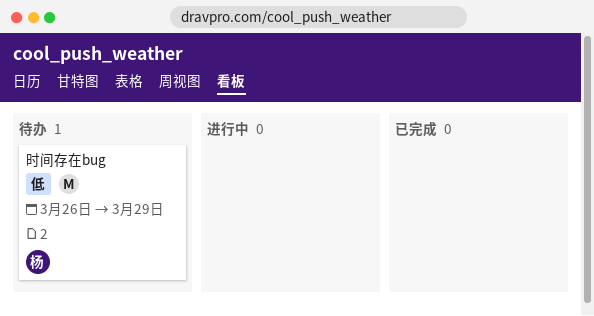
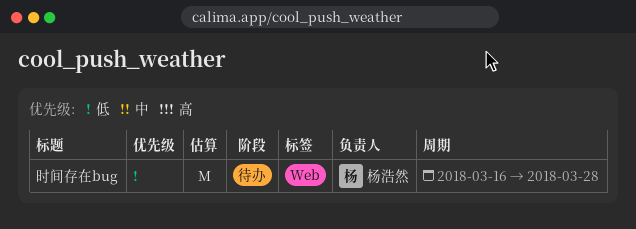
时间存在bug, start: Mar 26 -> Mar 16
时间存在bug, due: Mar 29 -> Mar 28

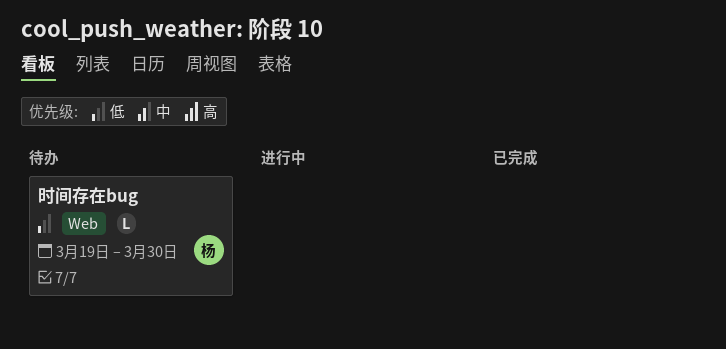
时间存在bug, estimate: M -> L
时间存在bug, start: Mar 16 -> Mar 19
时间存在bug, due: Mar 28 -> Mar 30

